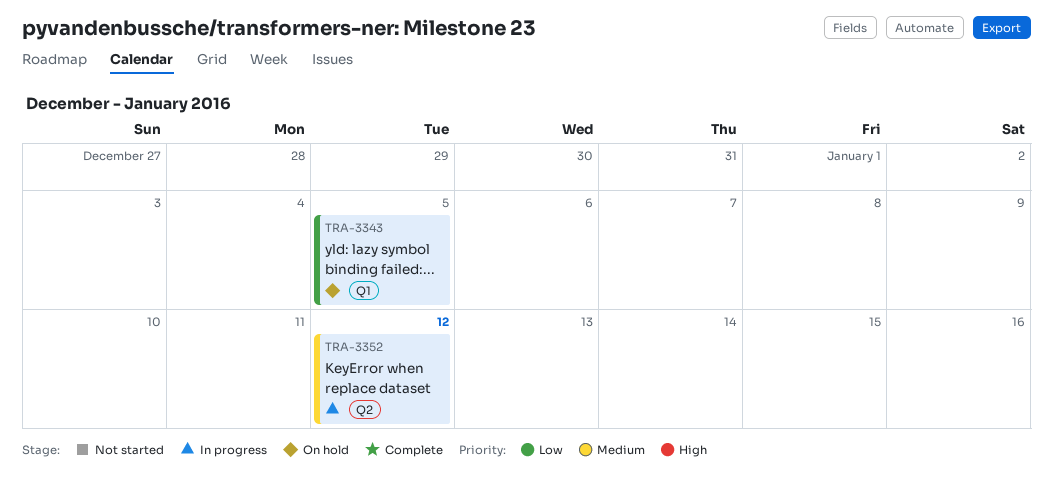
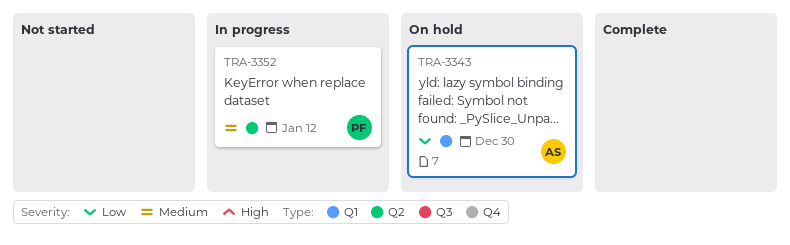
TRA-3343, due: Jan 5 -> Dec 30

